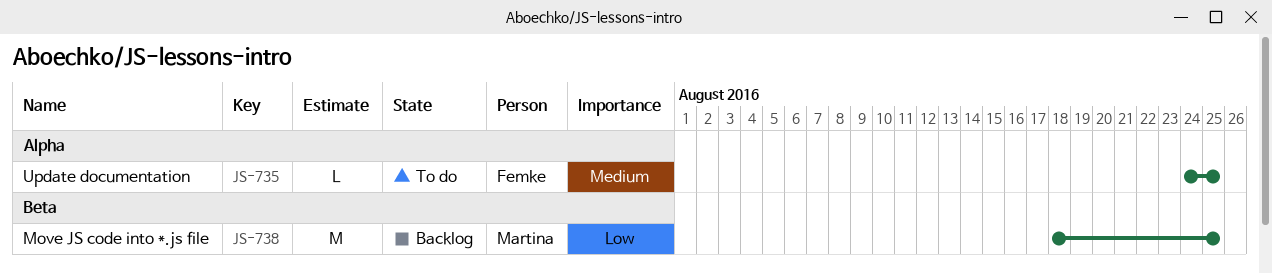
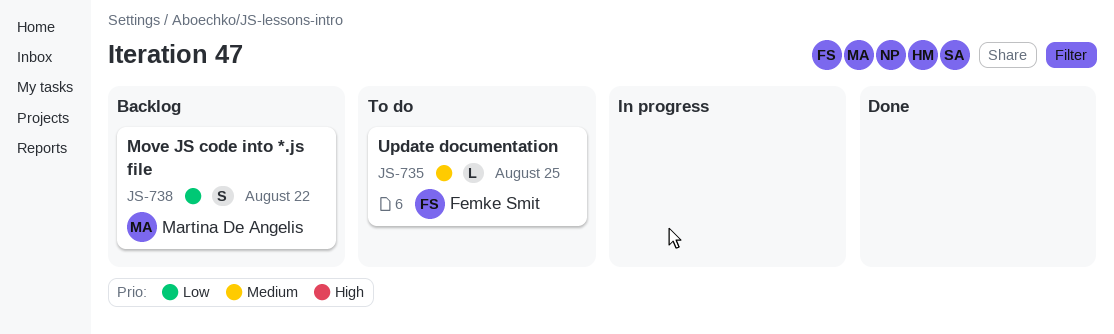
JS-738, estimate: M -> S
JS-738, due: Aug 25 -> Aug 22

